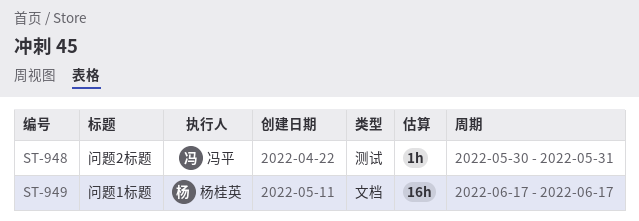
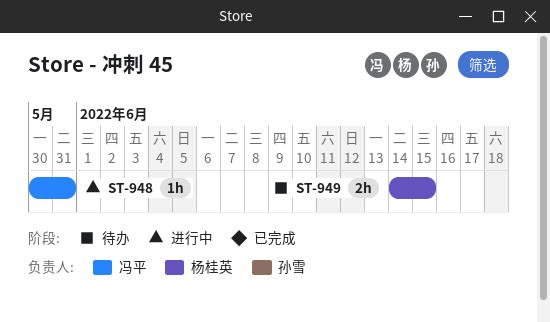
ST-949, estimate: 16h -> 2h
ST-949, start: Jun 17 -> Jun 14
ST-949, due: Jun 17 -> Jun 15

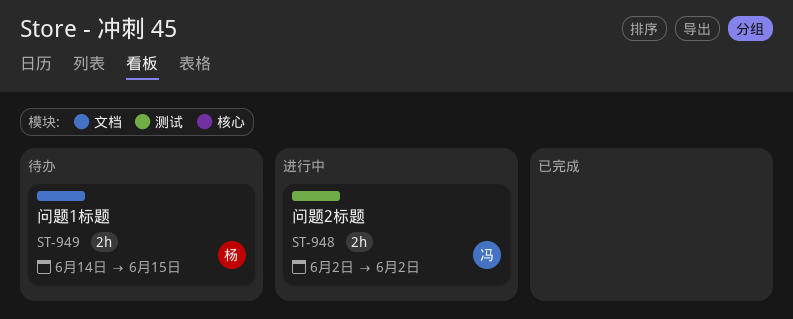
ST-948, estimate: 1h -> 2h
ST-948, start: May 30 -> Jun 2
ST-948, due: May 31 -> Jun 2

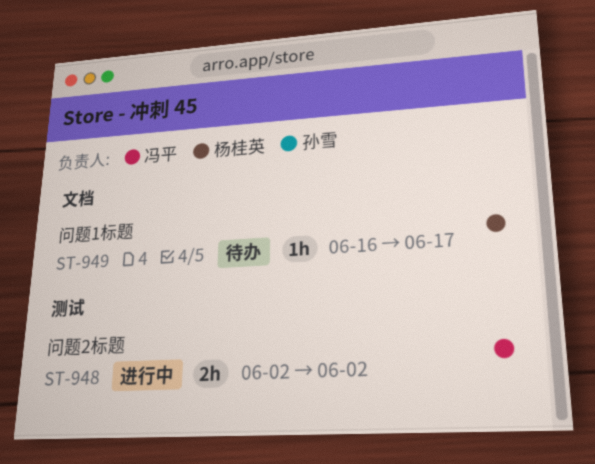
ST-949, estimate: 2h -> 1h
ST-949, start: Jun 14 -> Jun 16
ST-949, due: Jun 15 -> Jun 17

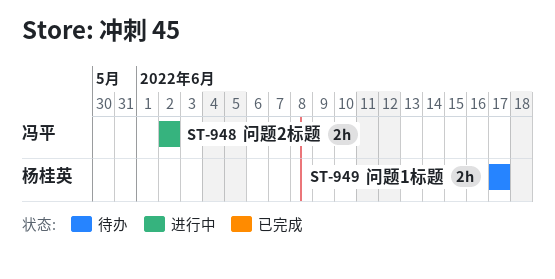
ST-949, estimate: 1h -> 2h
ST-949, start: Jun 16 -> Jun 17

